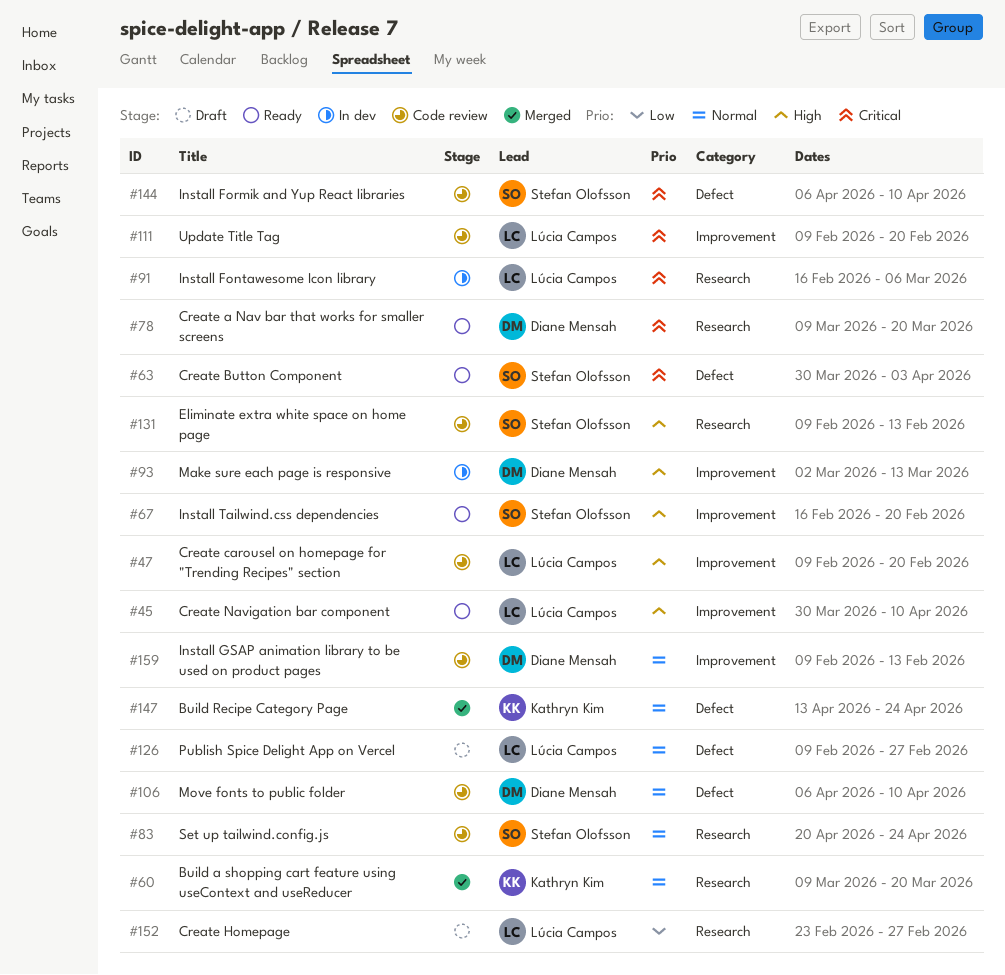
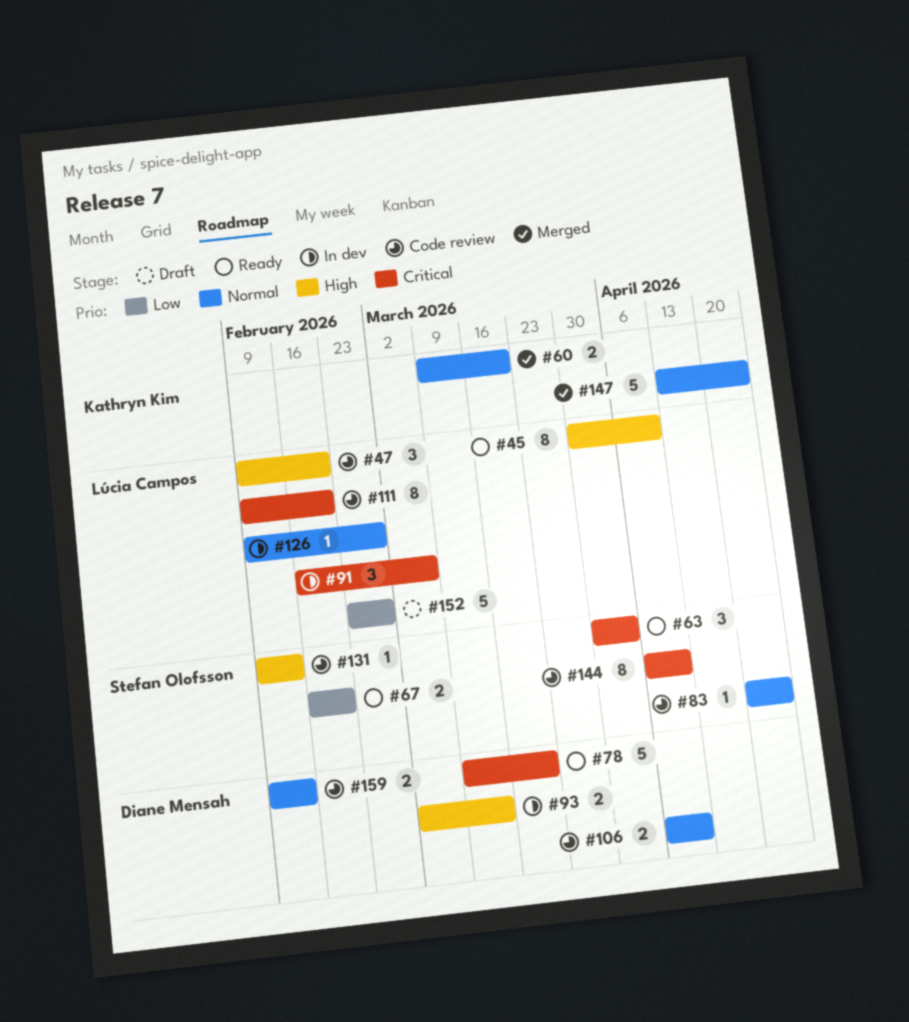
#67, priority: High -> Low
#126, status: Draft -> In dev

